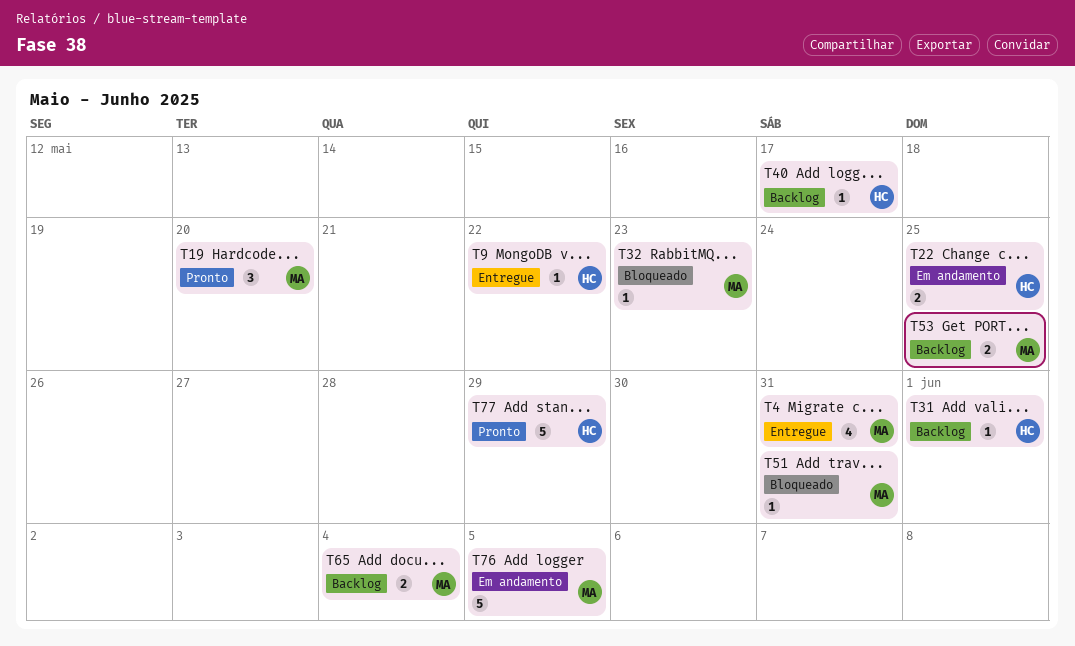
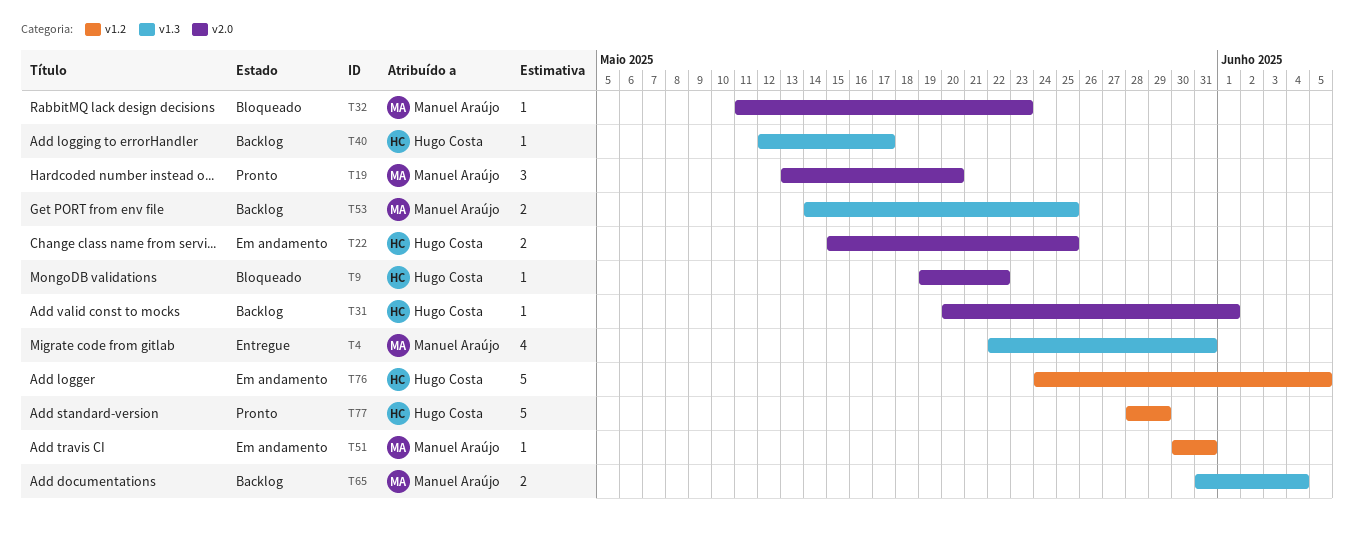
T9, status: Entregue -> Bloqueado
T51, status: Bloqueado -> Em andamento
T76, owner: Manuel Araújo -> Hugo Costa

